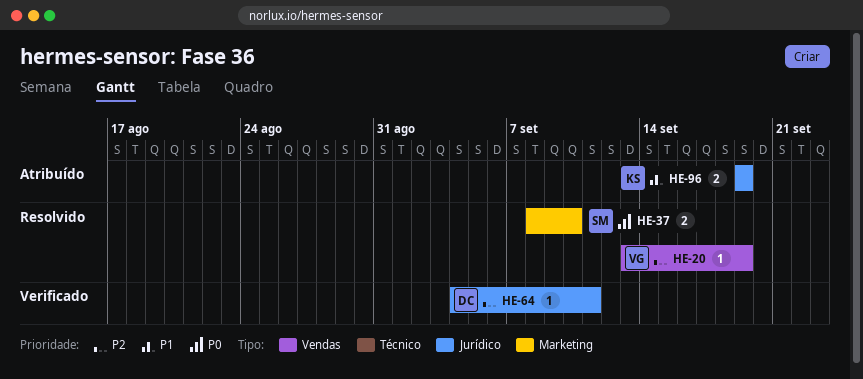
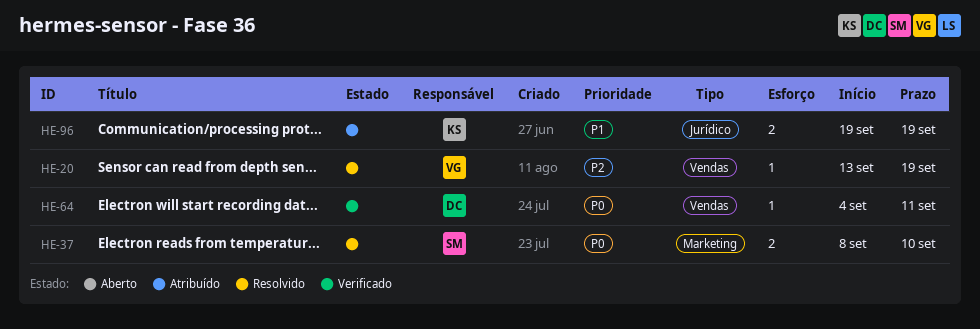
HE-64, priority: P2 -> P0
HE-64, label: Jurídico -> Vendas

